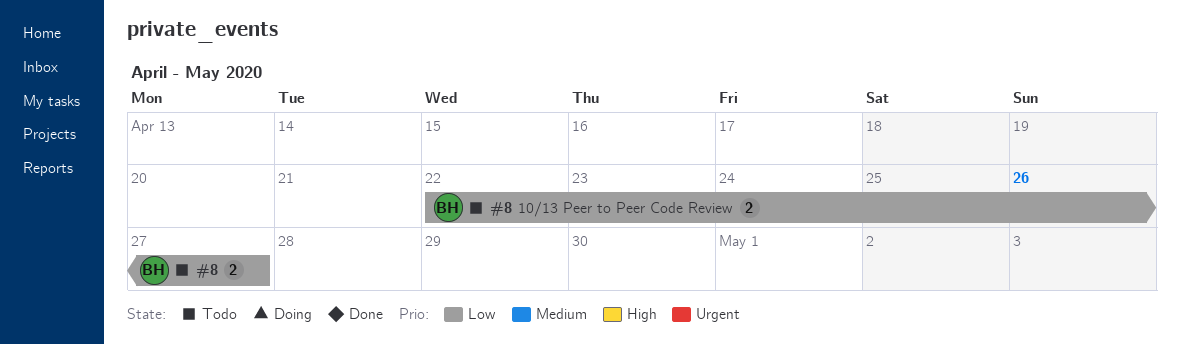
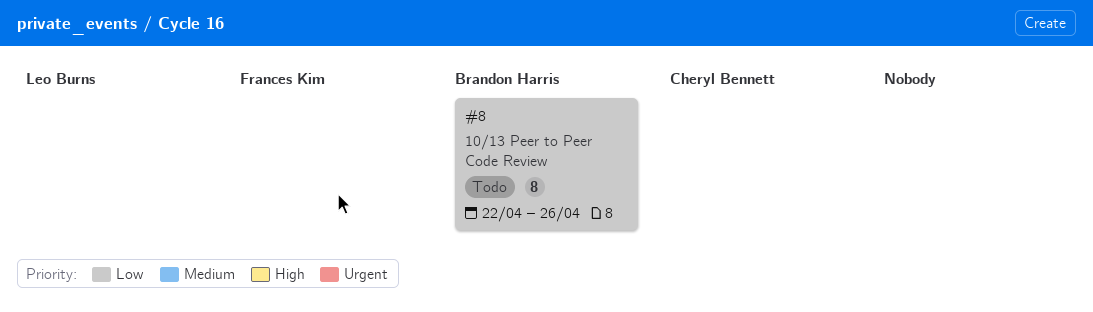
#8, estimate: 2 -> 8
#8, due: Apr 27 -> Apr 26

